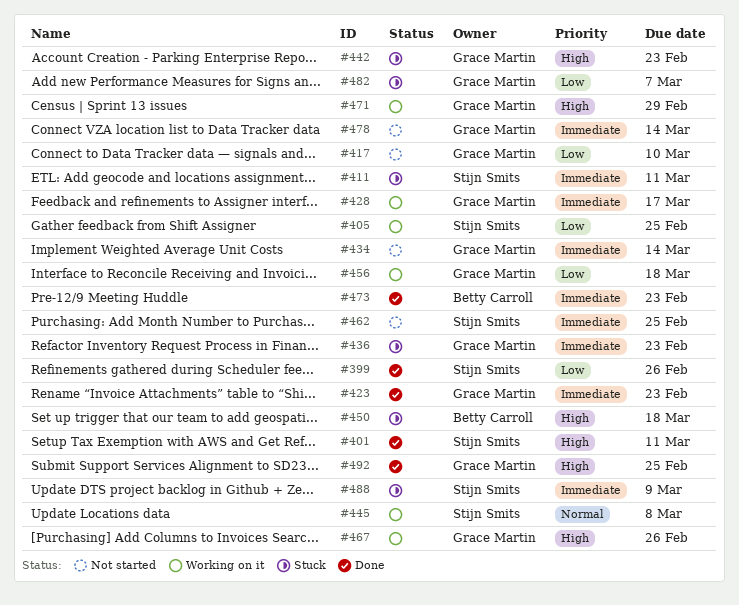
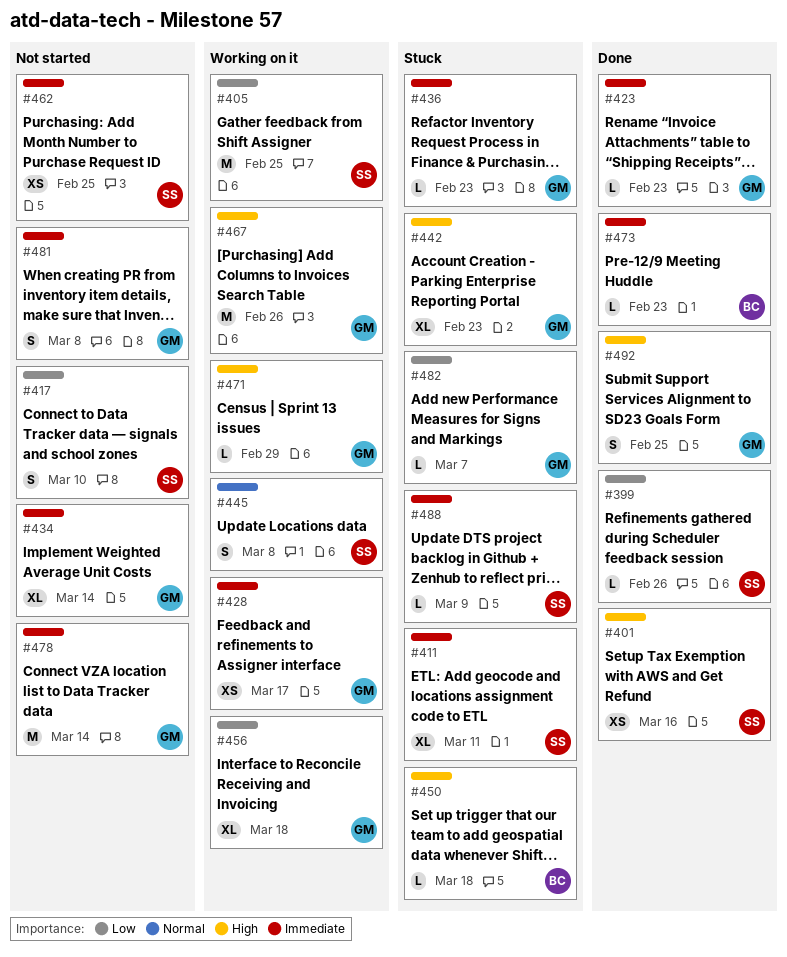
#401, due: Mar 11 -> Mar 16
#417, owner: Grace Martin -> Stijn Smits
#481: none -> present

